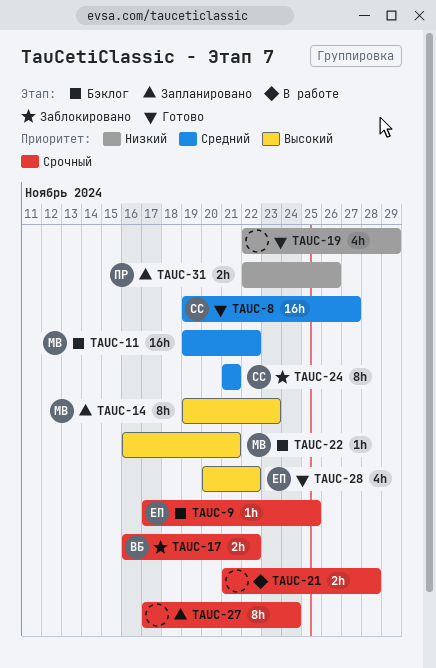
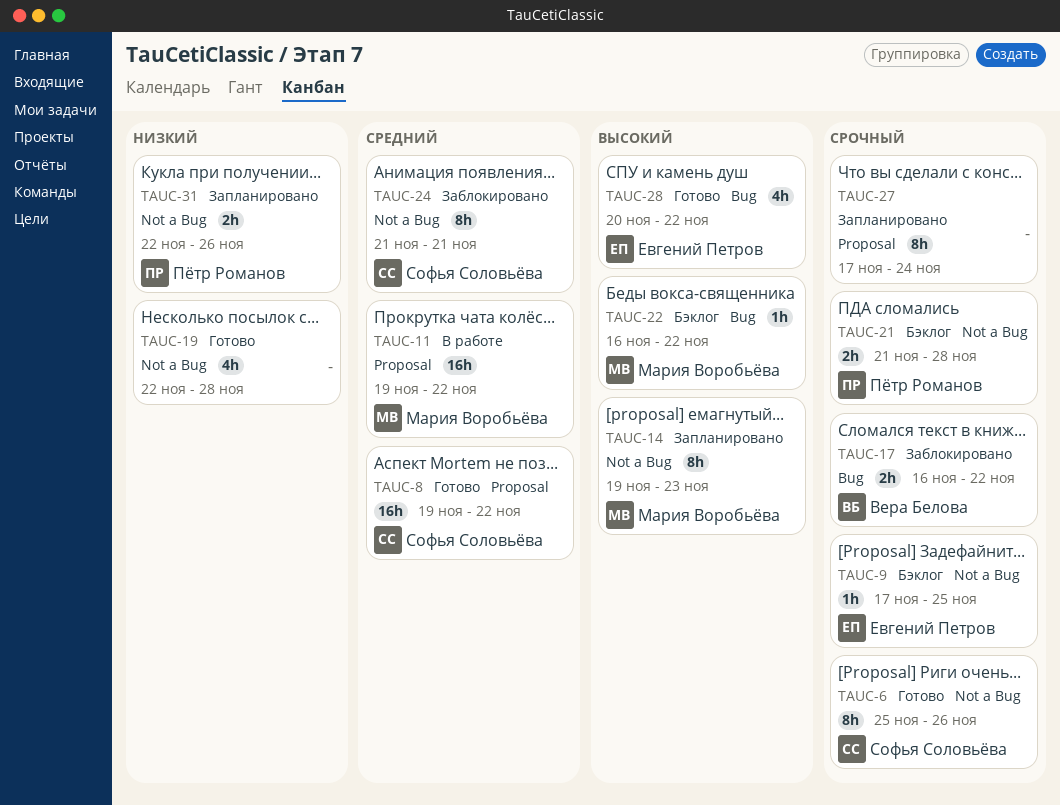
TAUC-6: none -> present
TAUC-8, due: Nov 27 -> Nov 22
TAUC-11, status: Бэклог -> В работе
TAUC-19, due: Nov 29 -> Nov 28
TAUC-21, status: В работе -> Бэклог
TAUC-21, owner: none -> Пётр Романов
TAUC-22, due: Nov 21 -> Nov 22

